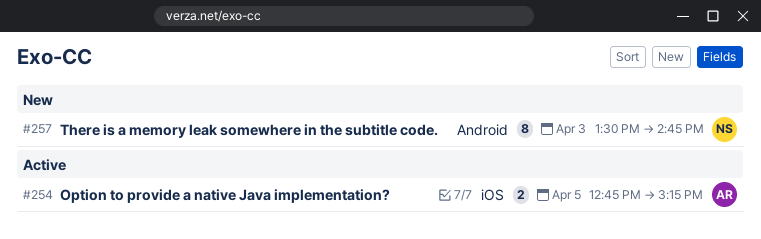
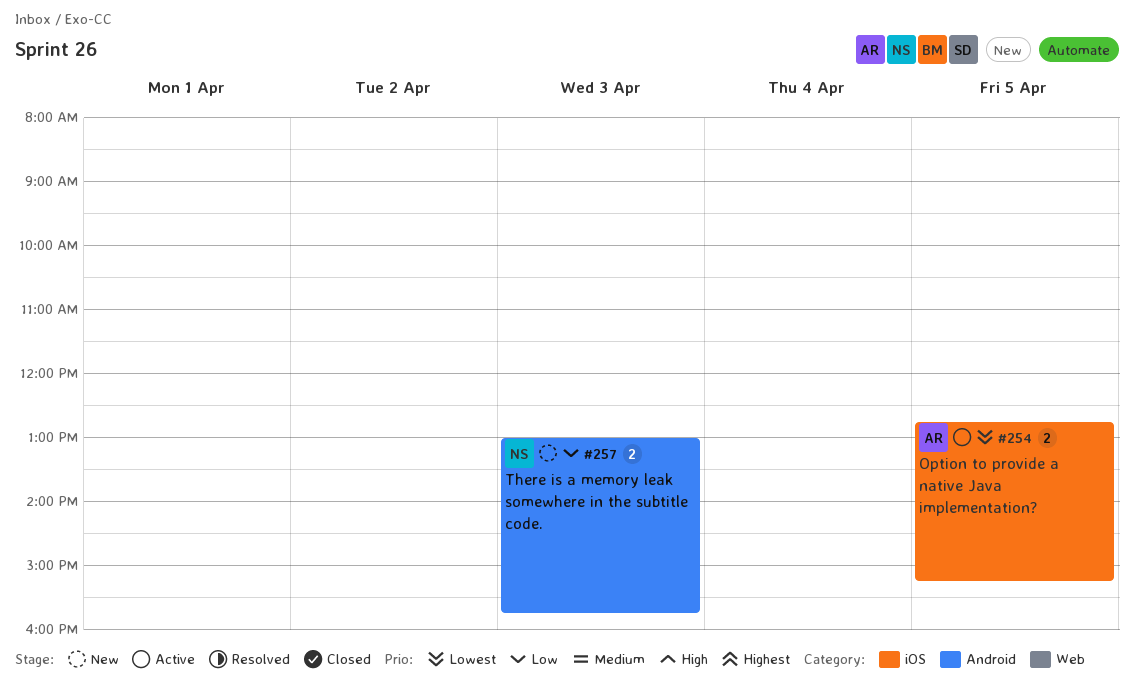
#257, estimate: 8 -> 2
#257, begins: 13:30 -> 13:00
#257, ends: 14:45 -> 15:45

